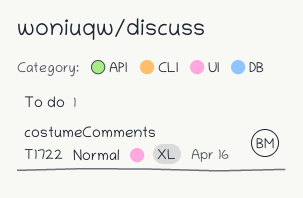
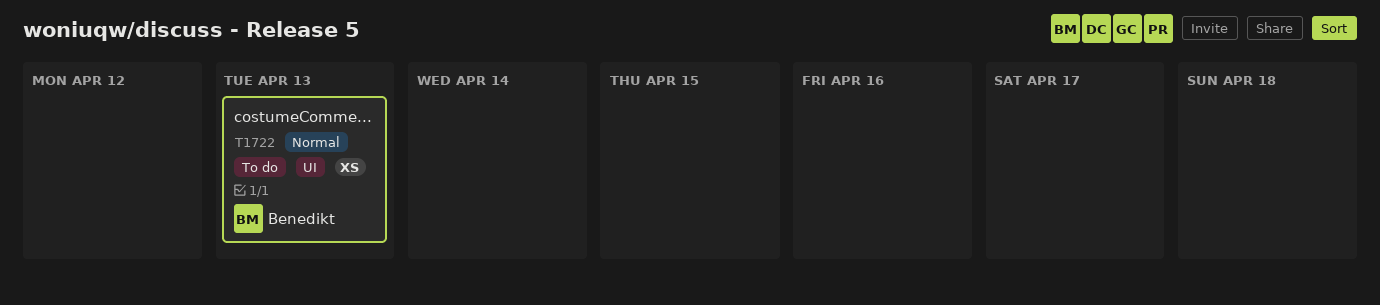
T1722, estimate: XL -> XS
T1722, due: Apr 16 -> Apr 13

